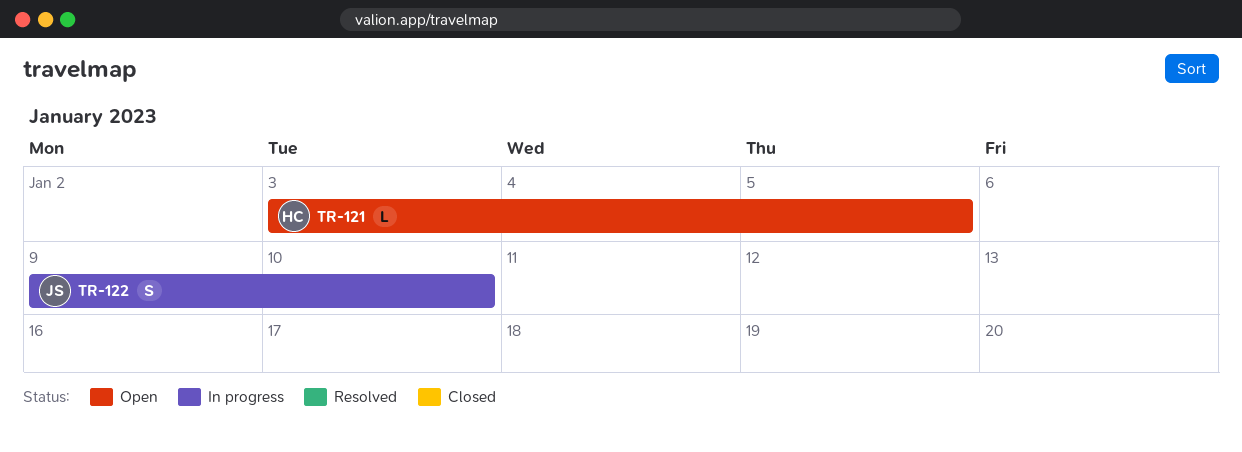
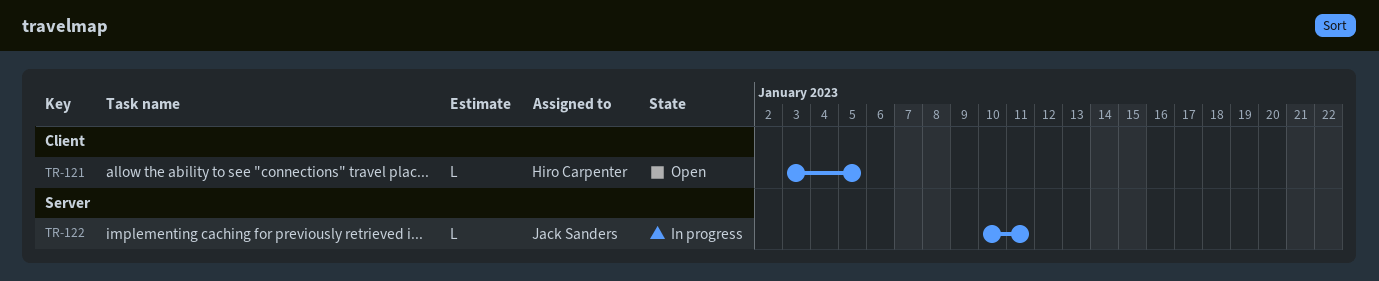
TR-122, estimate: S -> L
TR-122, start: Jan 9 -> Jan 10
TR-122, due: Jan 10 -> Jan 11

